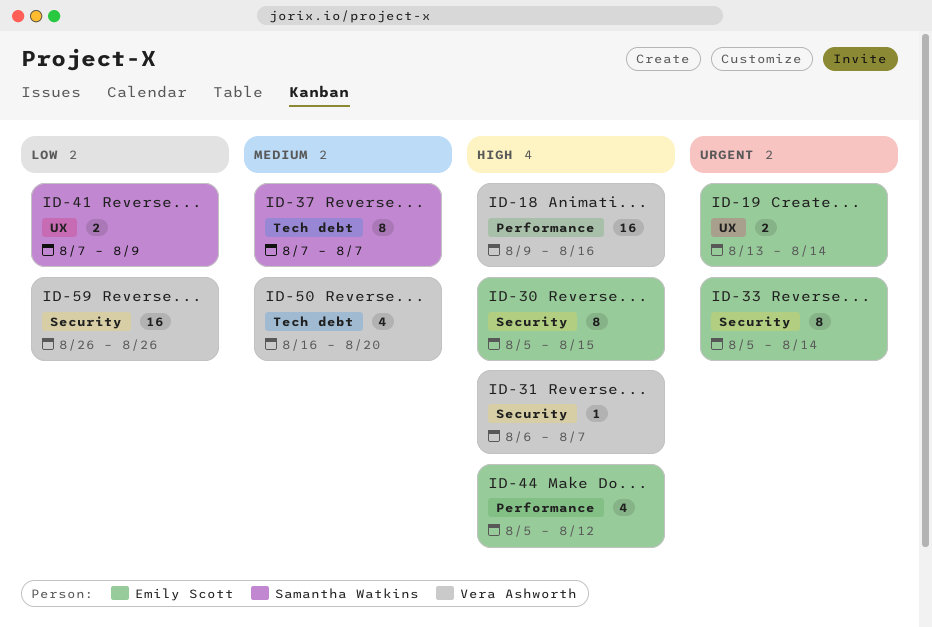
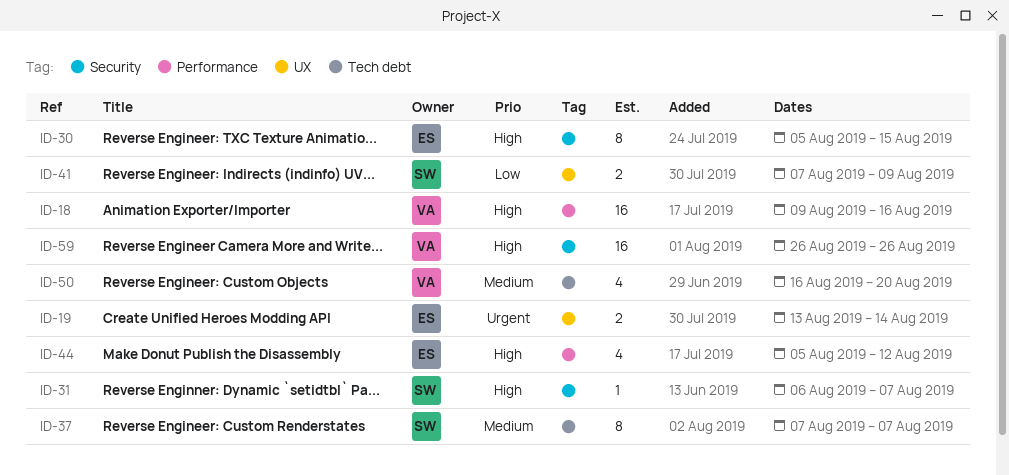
ID-31, owner: Vera Ashworth -> Samantha Watkins
ID-33: present -> none
ID-59, priority: Low -> High

